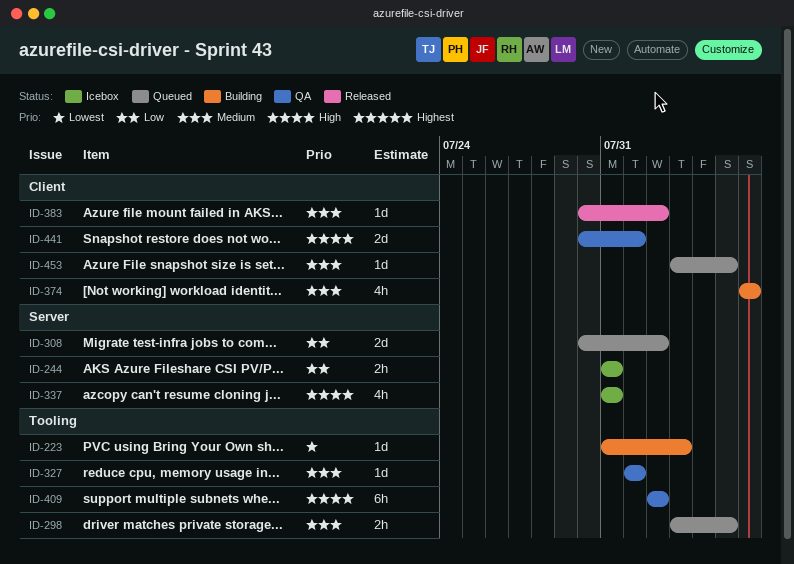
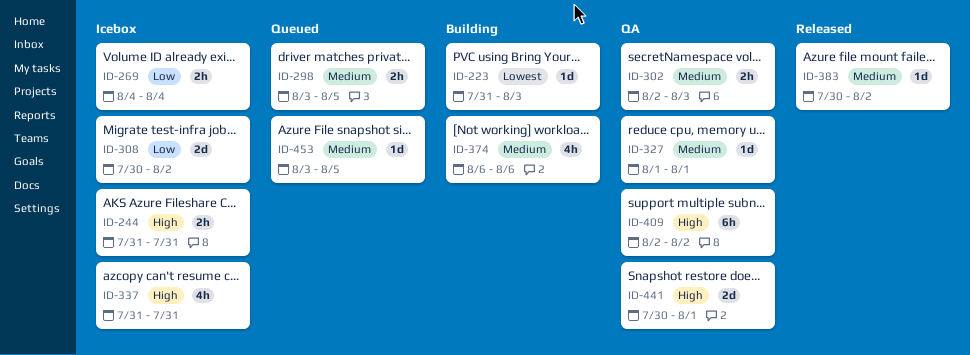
ID-244, priority: Low -> High
ID-269: none -> present
ID-302: none -> present
ID-308, status: Queued -> Icebox

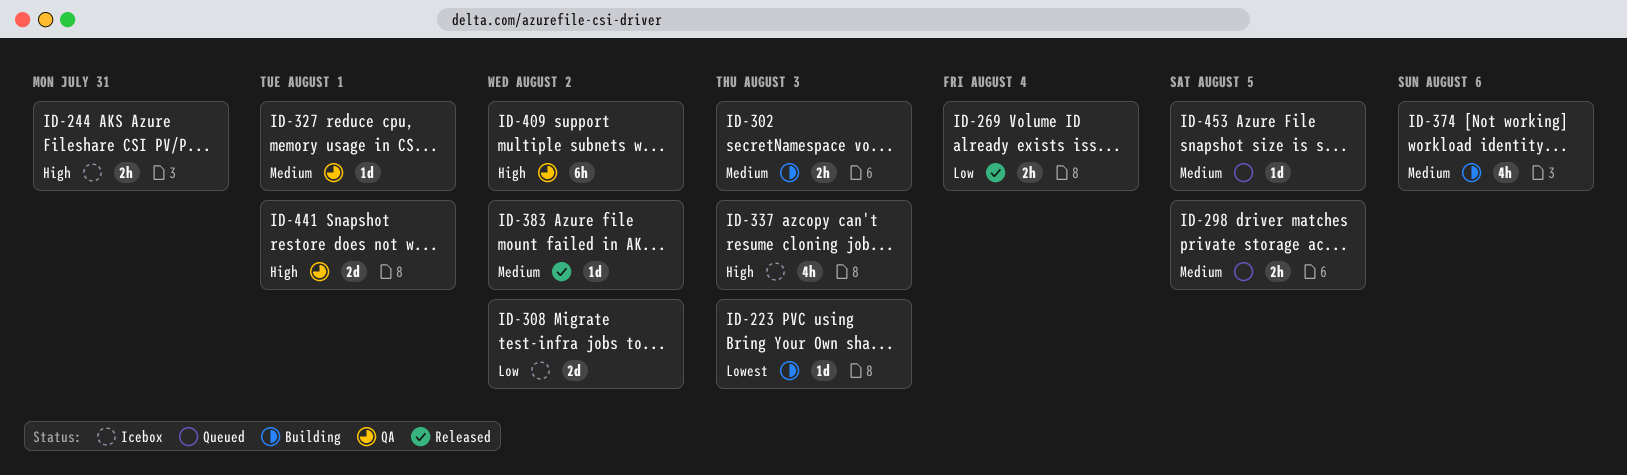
ID-269, status: Icebox -> Released
ID-302, status: QA -> Building
ID-337, due: Jul 31 -> Aug 3

